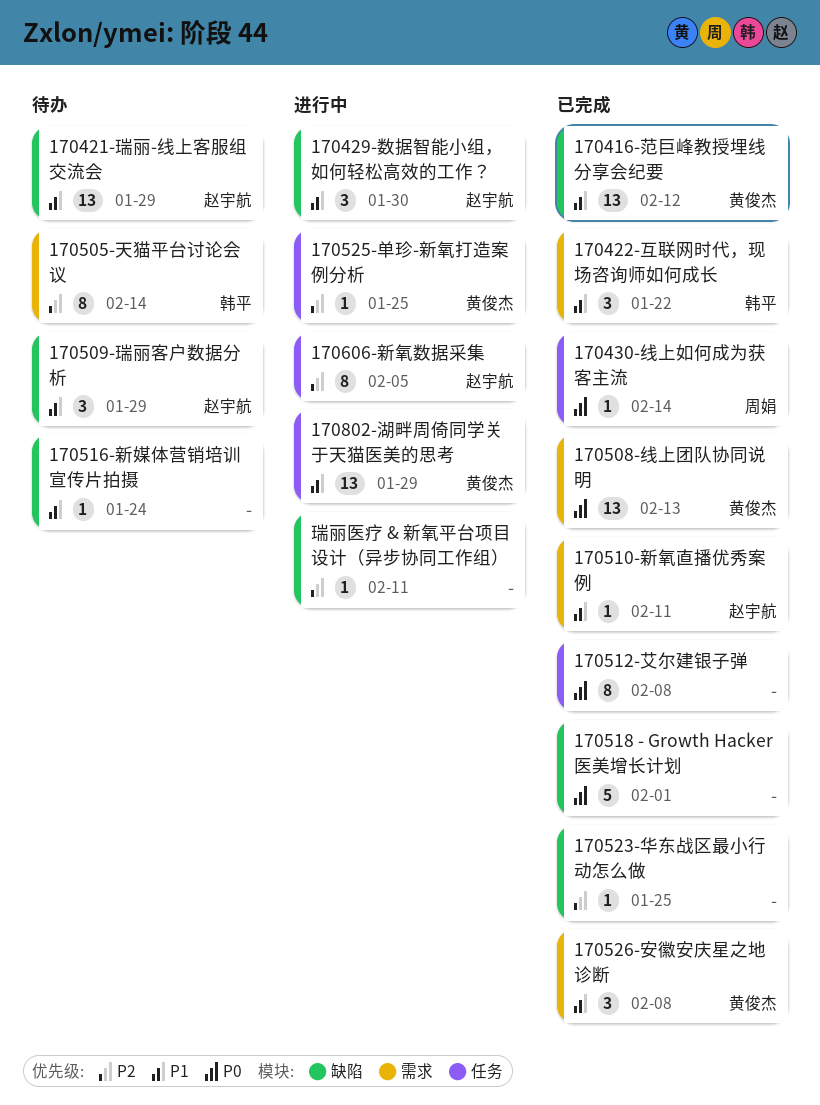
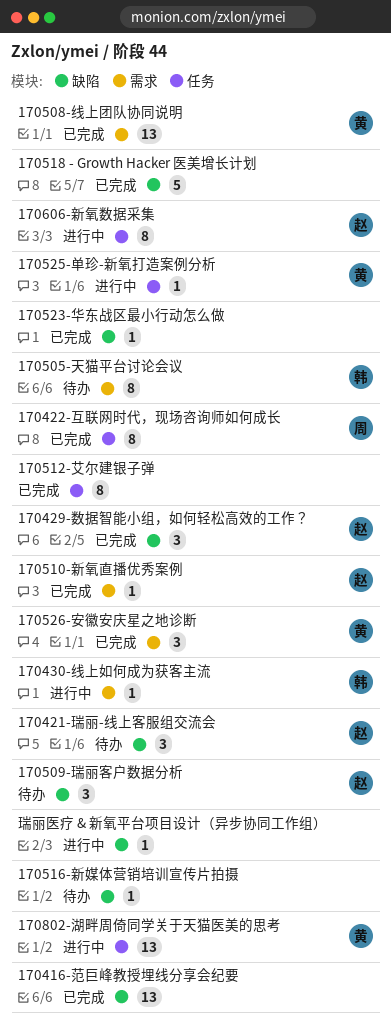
170416-范巨峰教授埋线分享会纪要, owner: 黄俊杰 -> none
170421-瑞丽-线上客服组交流会, estimate: 13 -> 3
170422-互联网时代，现场咨询师如何成长, owner: 韩平 -> 周娟
170422-互联网时代，现场咨询师如何成长, label: 需求 -> 任务
170422-互联网时代，现场咨询师如何成长, estimate: 3 -> 8
170429-数据智能小组，如何轻松高效的工作？, status: 进行中 -> 已完成
170430-线上如何成为获客主流, status: 已完成 -> 进行中
170430-线上如何成为获客主流, owner: 周娟 -> 韩平
170430-线上如何成为获客主流, label: 任务 -> 需求

